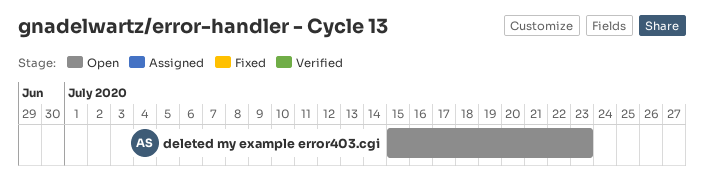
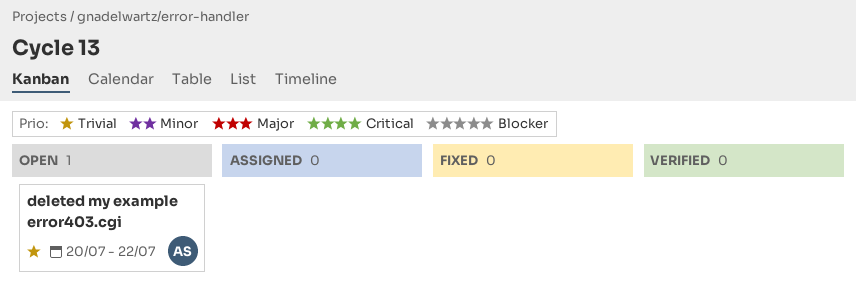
deleted my example error403.cgi, start: Jul 15 -> Jul 20
deleted my example error403.cgi, due: Jul 23 -> Jul 22

